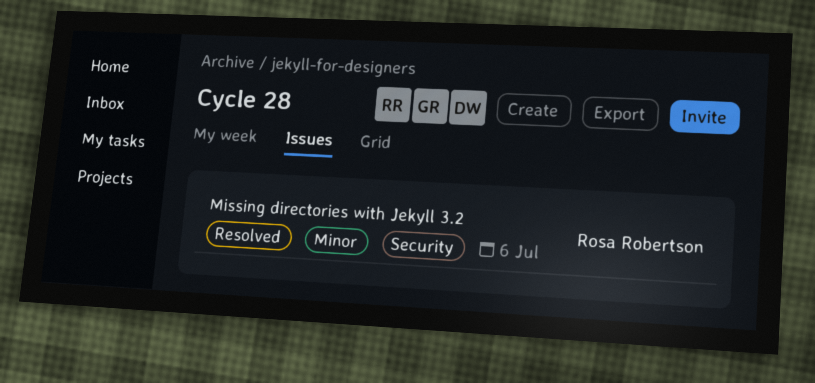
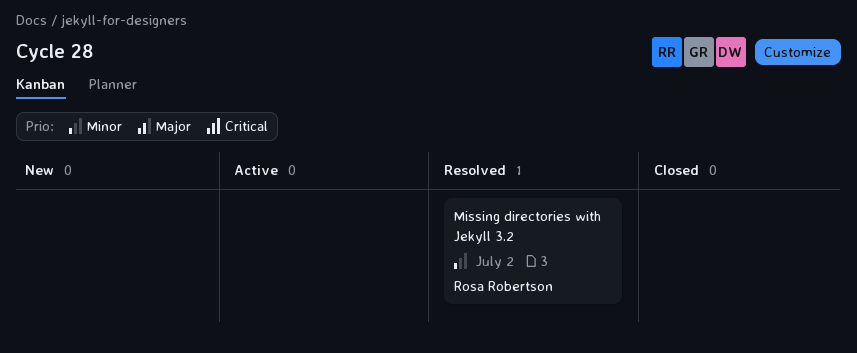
Missing directories with Jekyll 3.2, due: Jul 6 -> Jul 2

